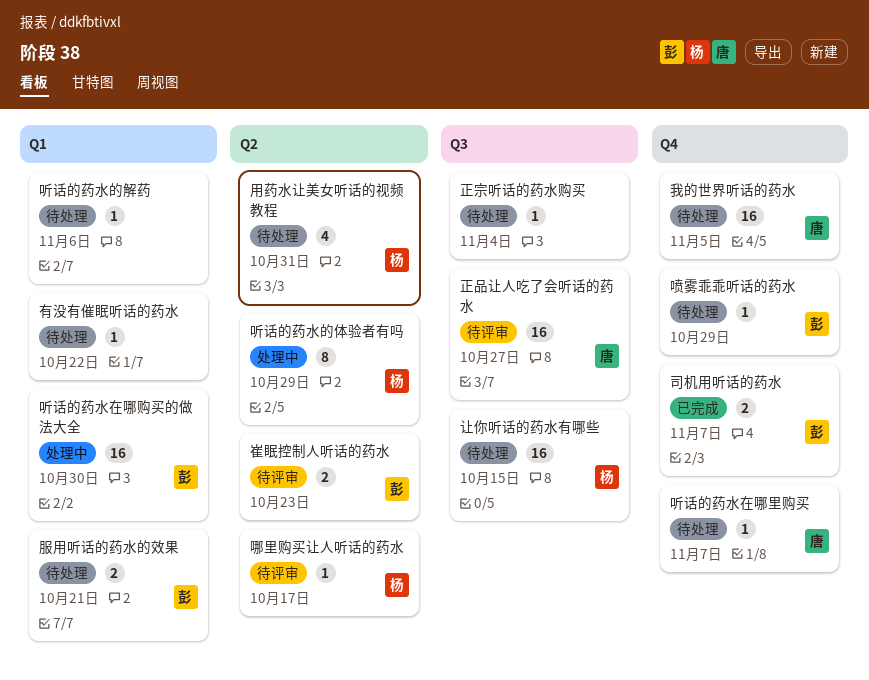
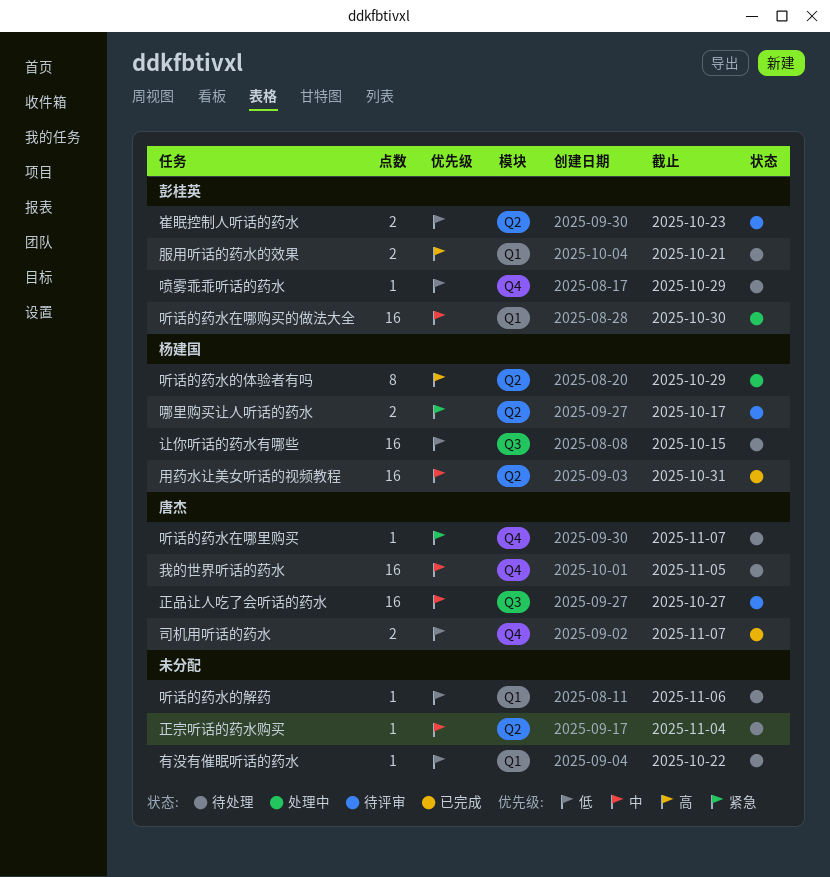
司机用听话的药水, owner: 彭桂英 -> 唐杰
哪里购买让人听话的药水, estimate: 1 -> 2
正宗听话的药水购买, label: Q3 -> Q2
用药水让美女听话的视频教程, status: 待处理 -> 已完成
用药水让美女听话的视频教程, estimate: 4 -> 16

